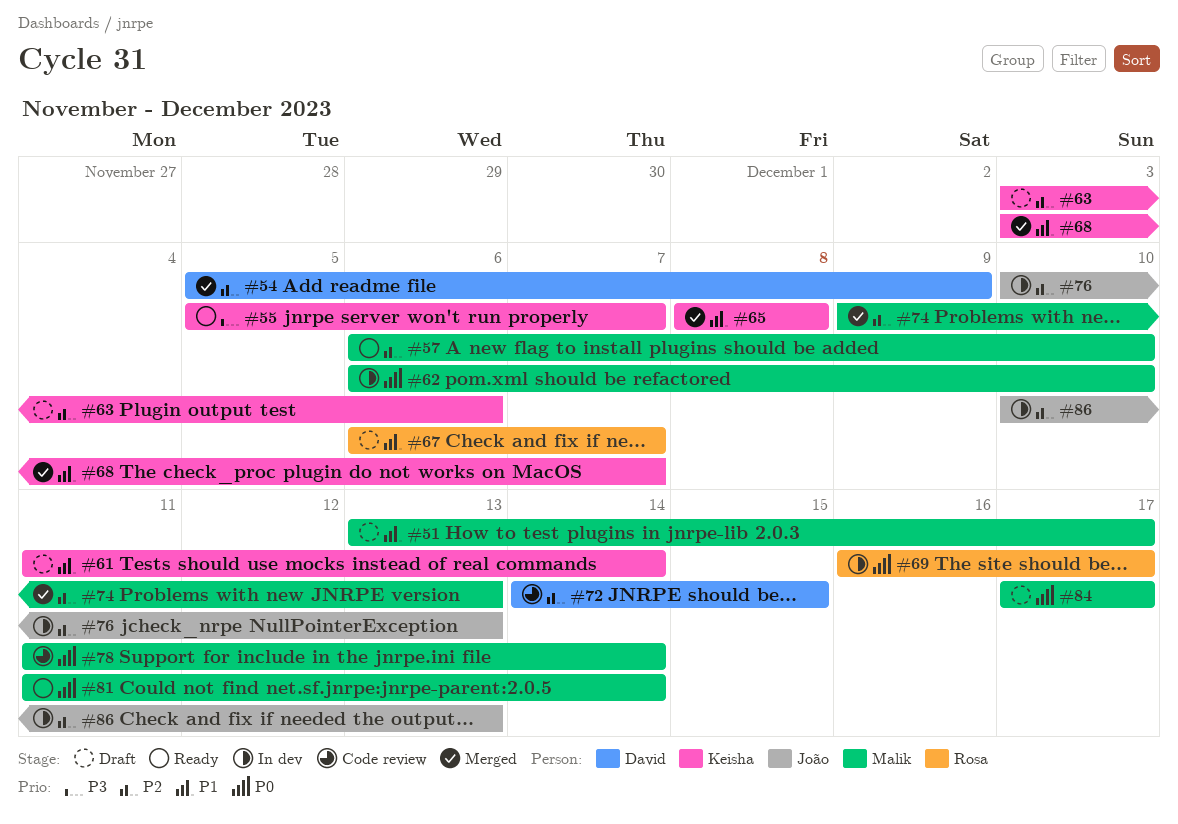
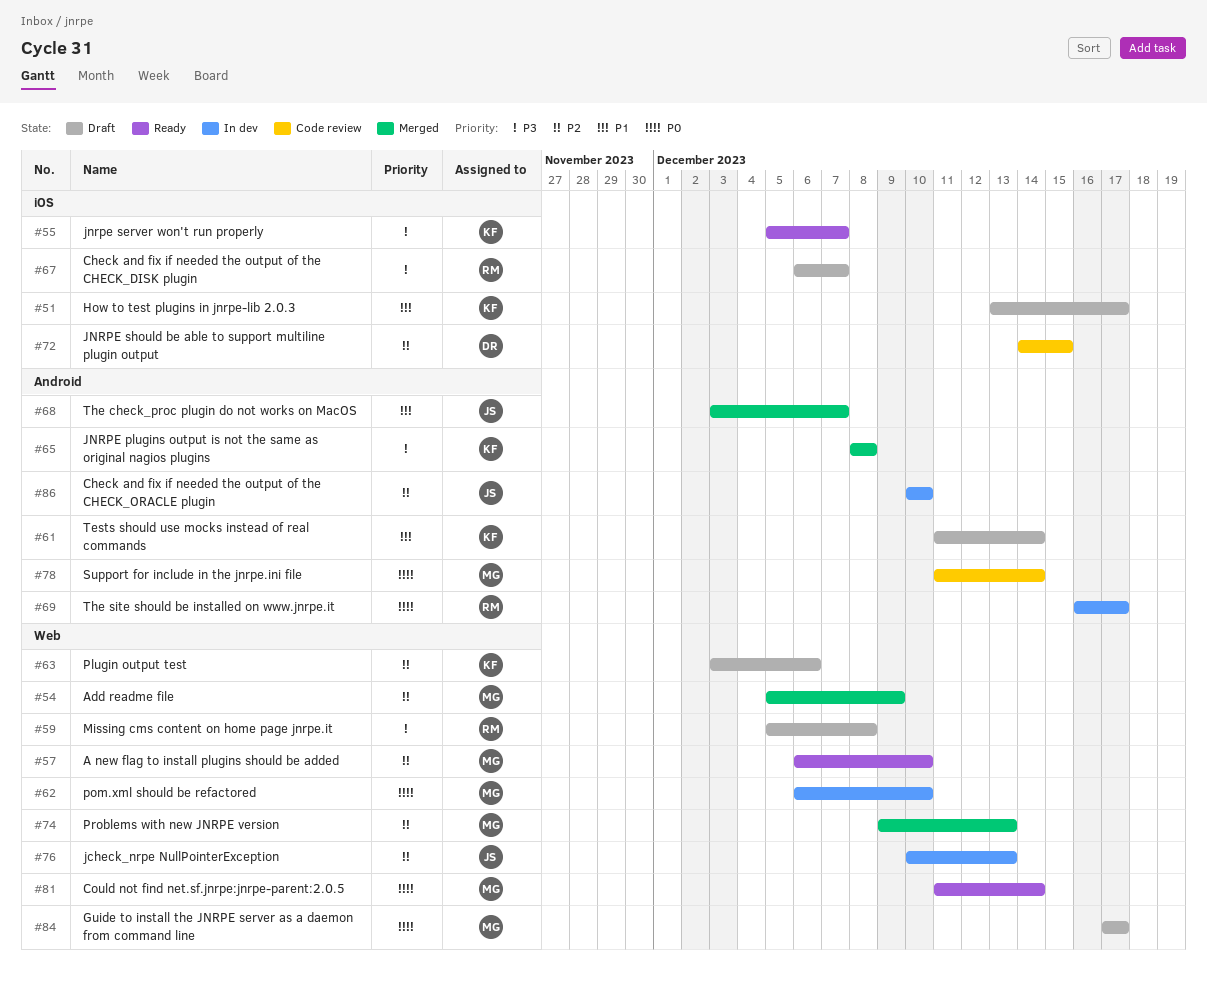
#51, owner: Malik -> Keisha
#54, owner: David -> Malik
#59: none -> present
#65, priority: P1 -> P3
#67, priority: P1 -> P3
#68, owner: Keisha -> João
#86, due: Dec 13 -> Dec 10

